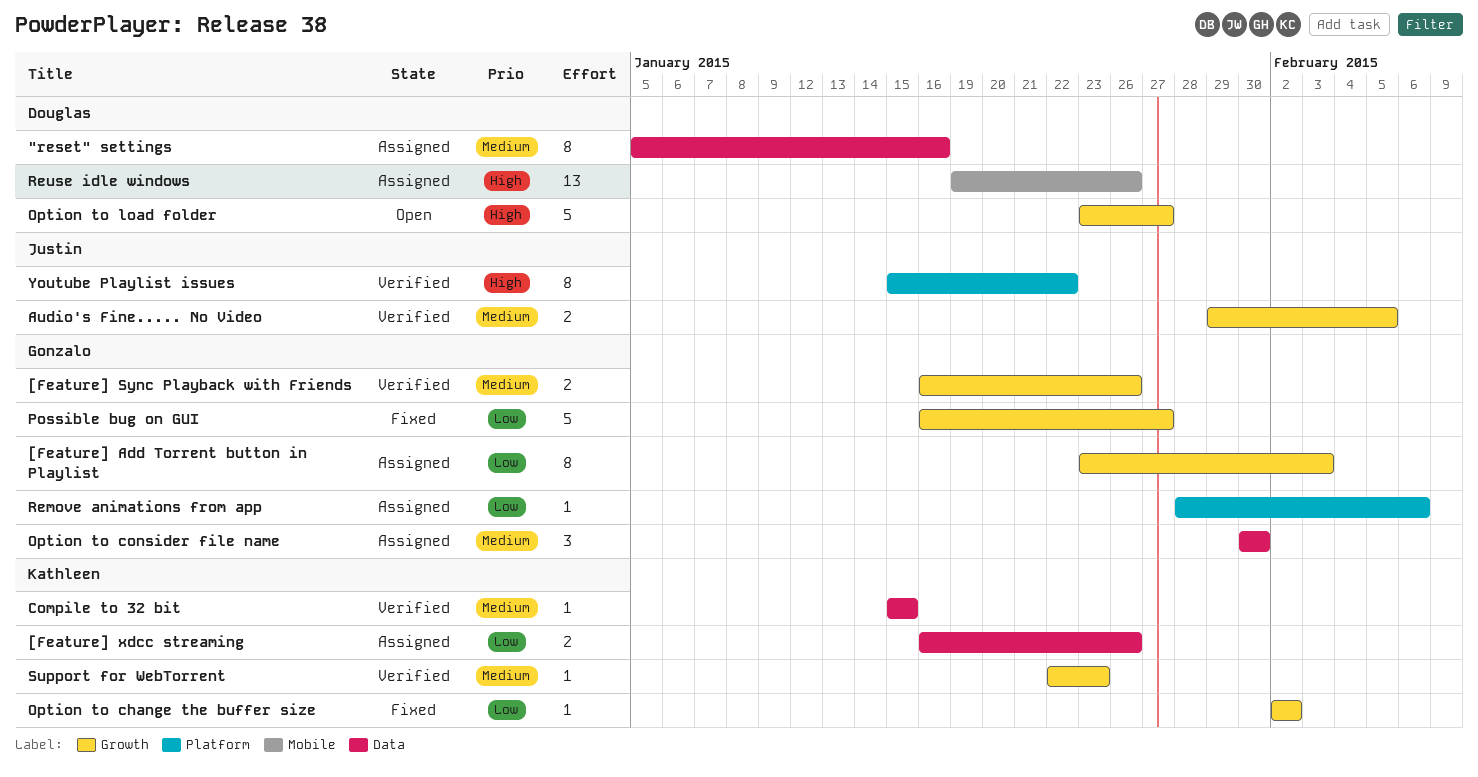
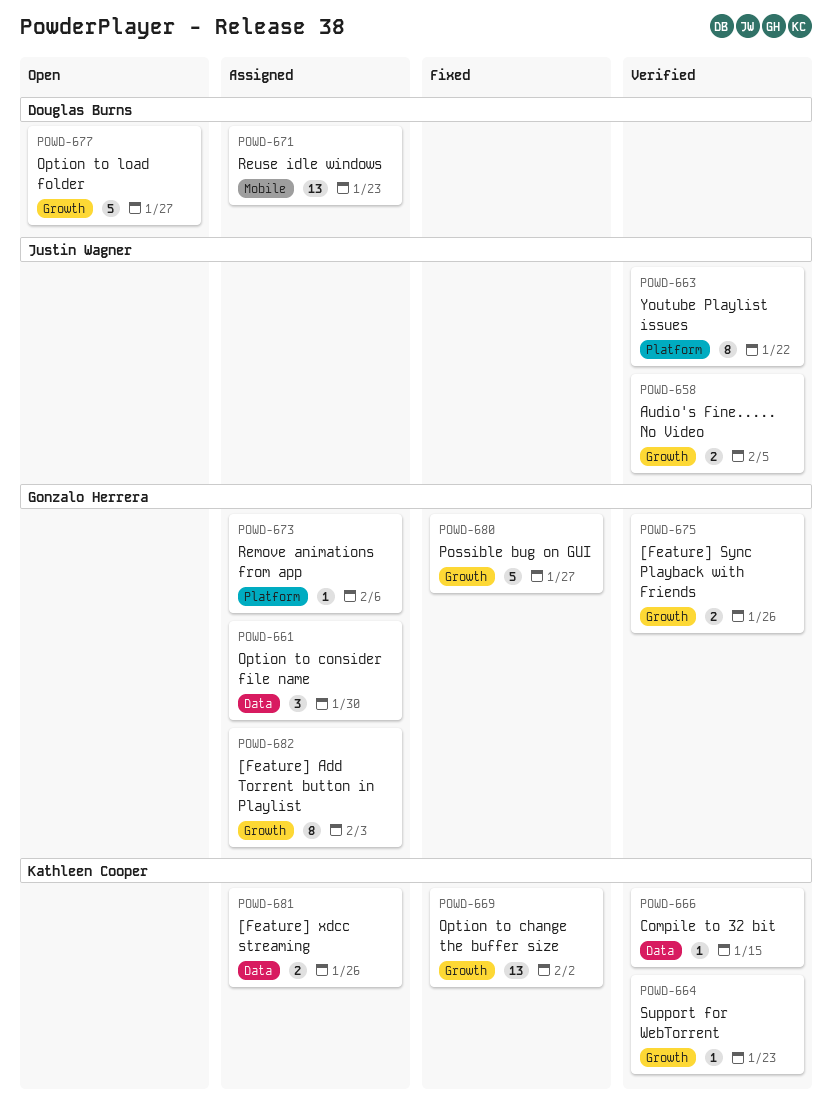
"reset" settings: present -> none
Option to change the buffer size, estimate: 1 -> 13
Reuse idle windows, due: Jan 26 -> Jan 23

